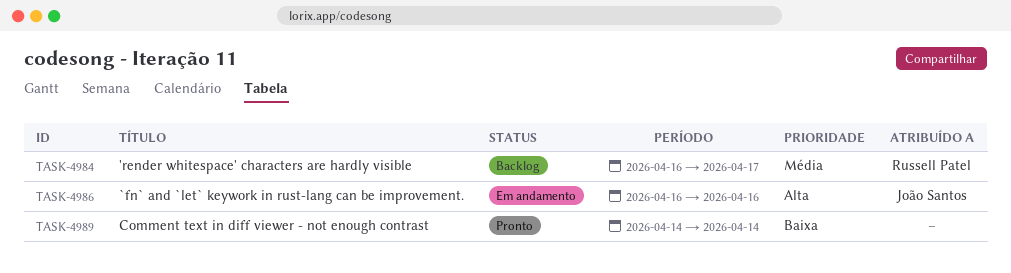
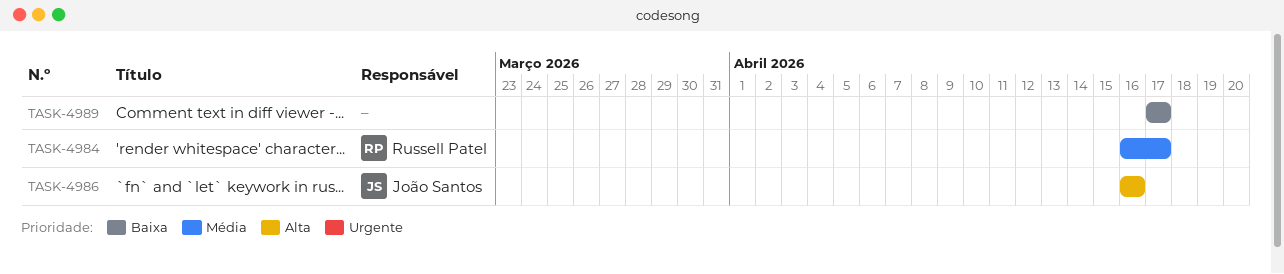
TASK-4989, start: Apr 14 -> Apr 17
TASK-4989, due: Apr 14 -> Apr 17

